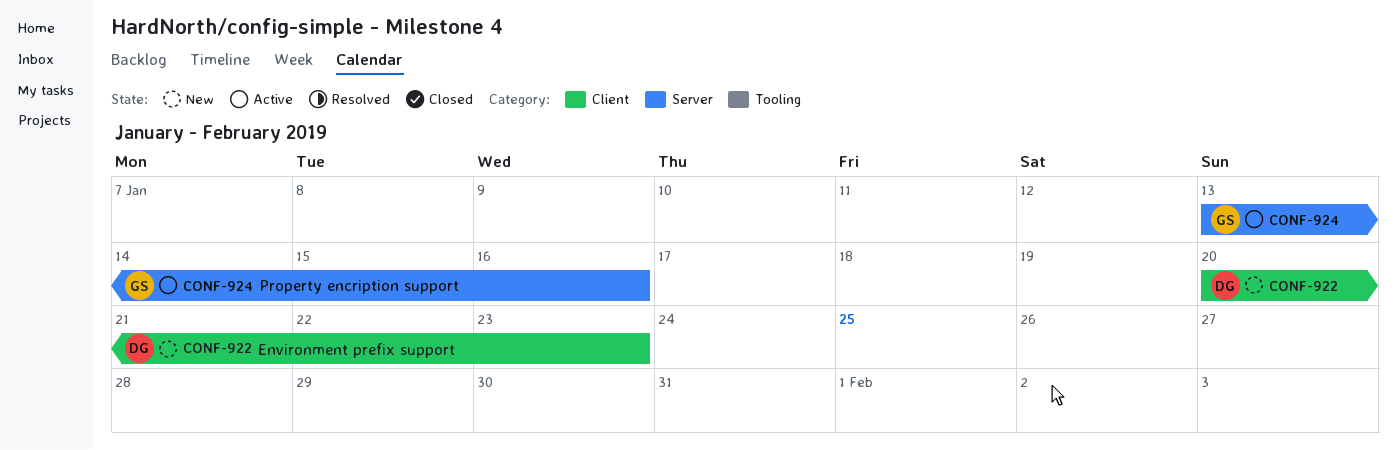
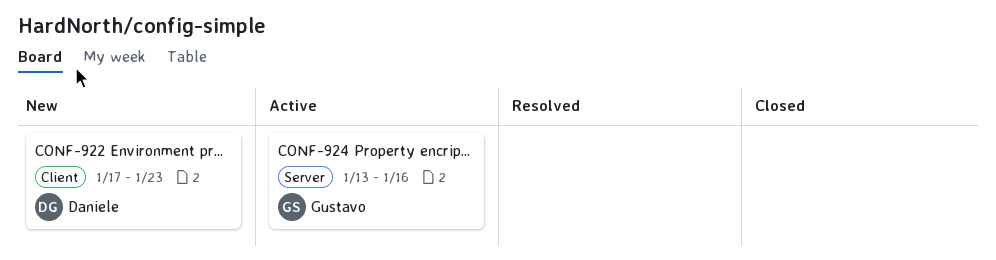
CONF-922, start: Jan 20 -> Jan 17

